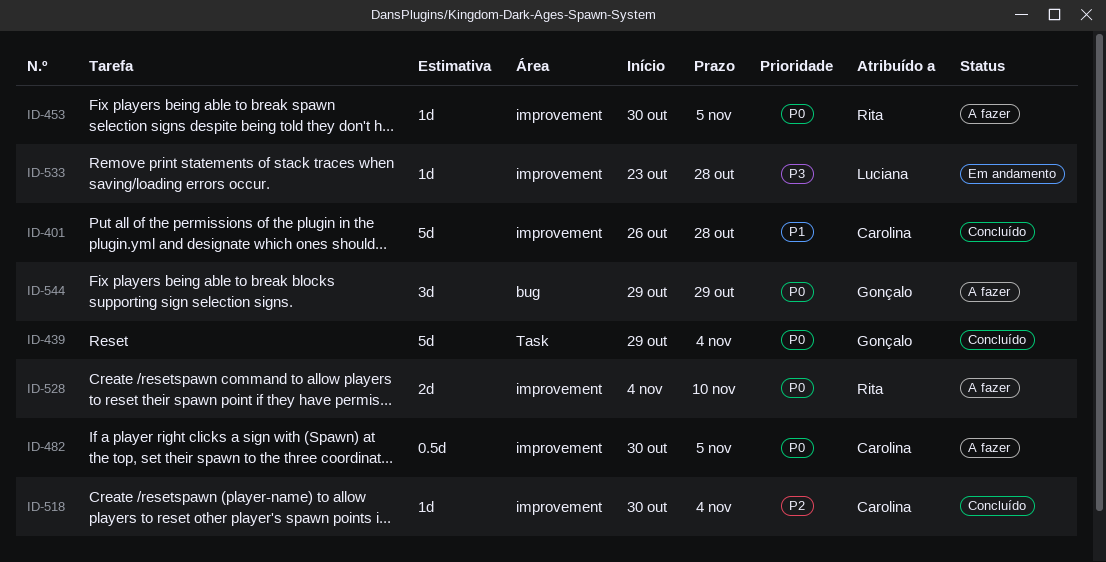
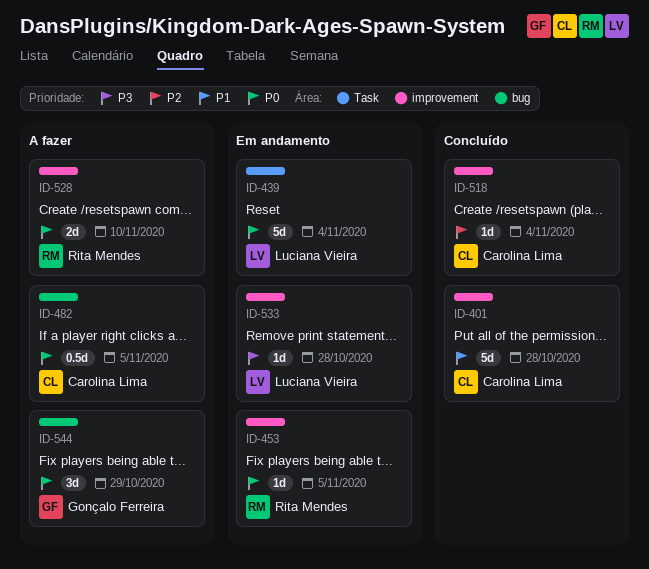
ID-439, status: Concluído -> Em andamento
ID-439, owner: Gonçalo Ferreira -> Luciana Vieira
ID-453, status: A fazer -> Em andamento
ID-482, label: improvement -> bug

